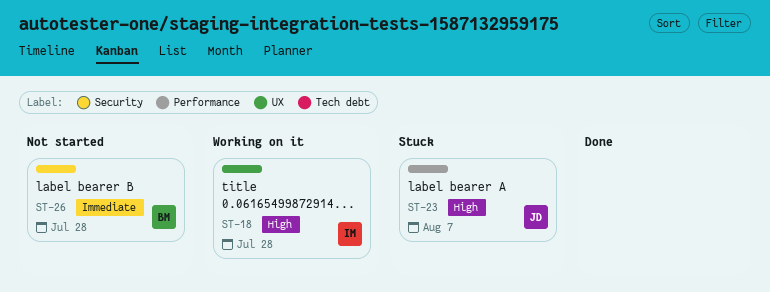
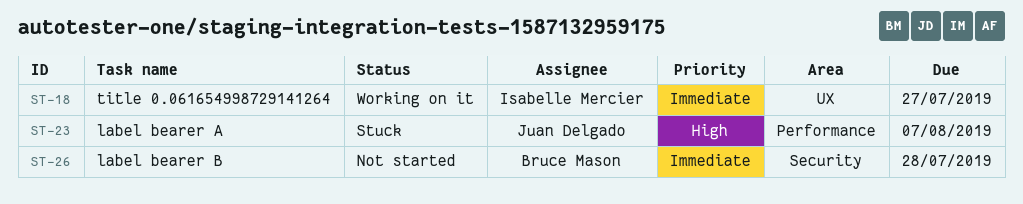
ST-18, priority: High -> Immediate
ST-18, due: Jul 28 -> Jul 27

